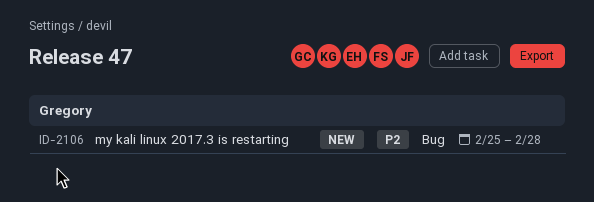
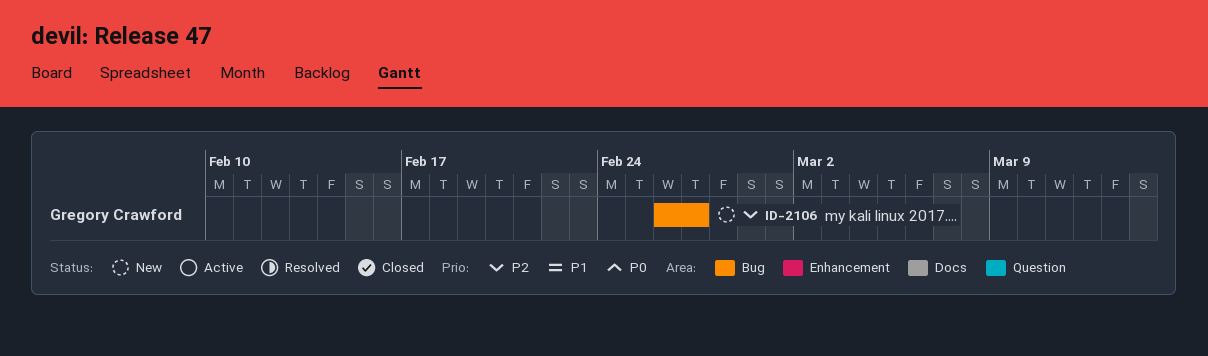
ID-2106, start: Feb 25 -> Feb 26
ID-2106, due: Feb 28 -> Feb 27

